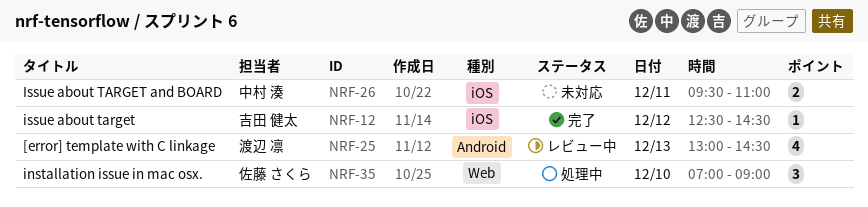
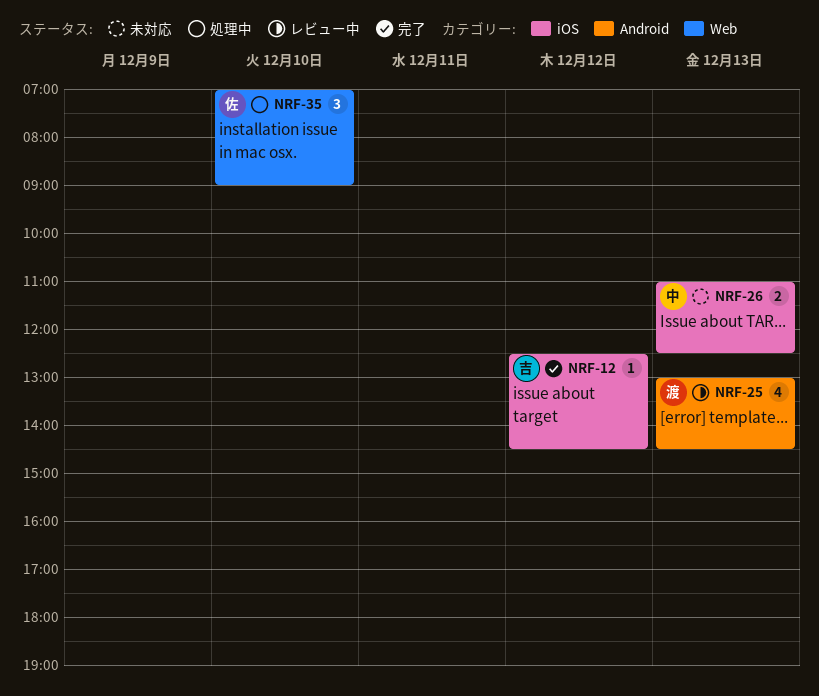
NRF-26, day: Dec 11 -> Dec 13
NRF-26, begins: 09:30 -> 11:00
NRF-26, ends: 11:00 -> 12:30

